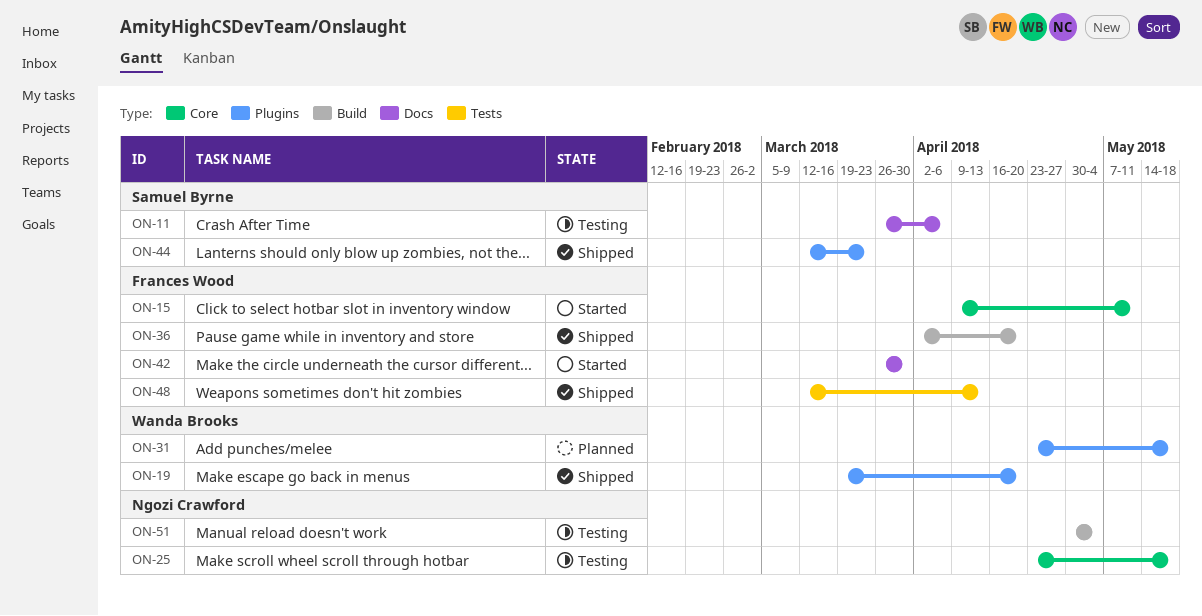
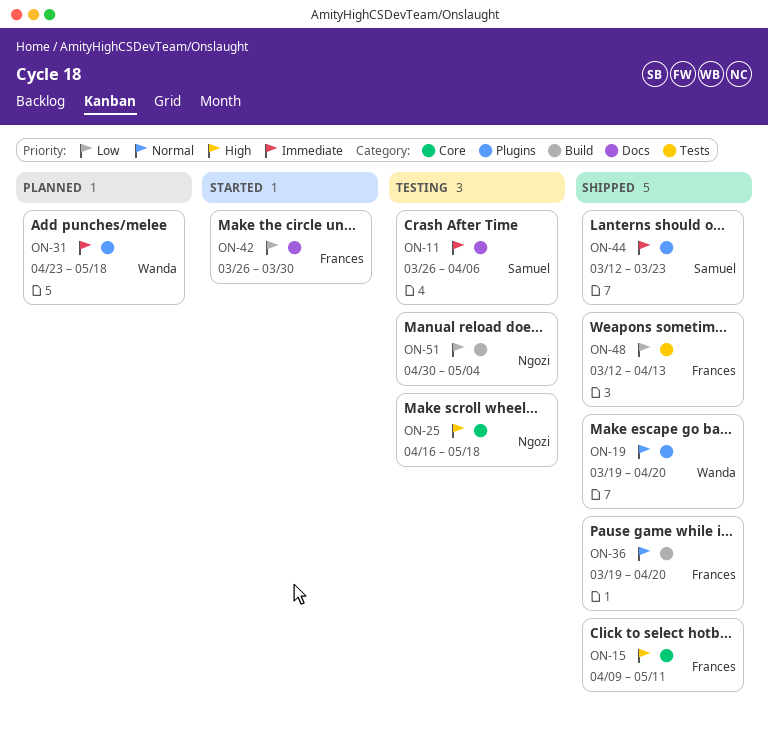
ON-15, status: Started -> Shipped
ON-25, start: Apr 23 -> Apr 16
ON-36, start: Apr 2 -> Mar 19

